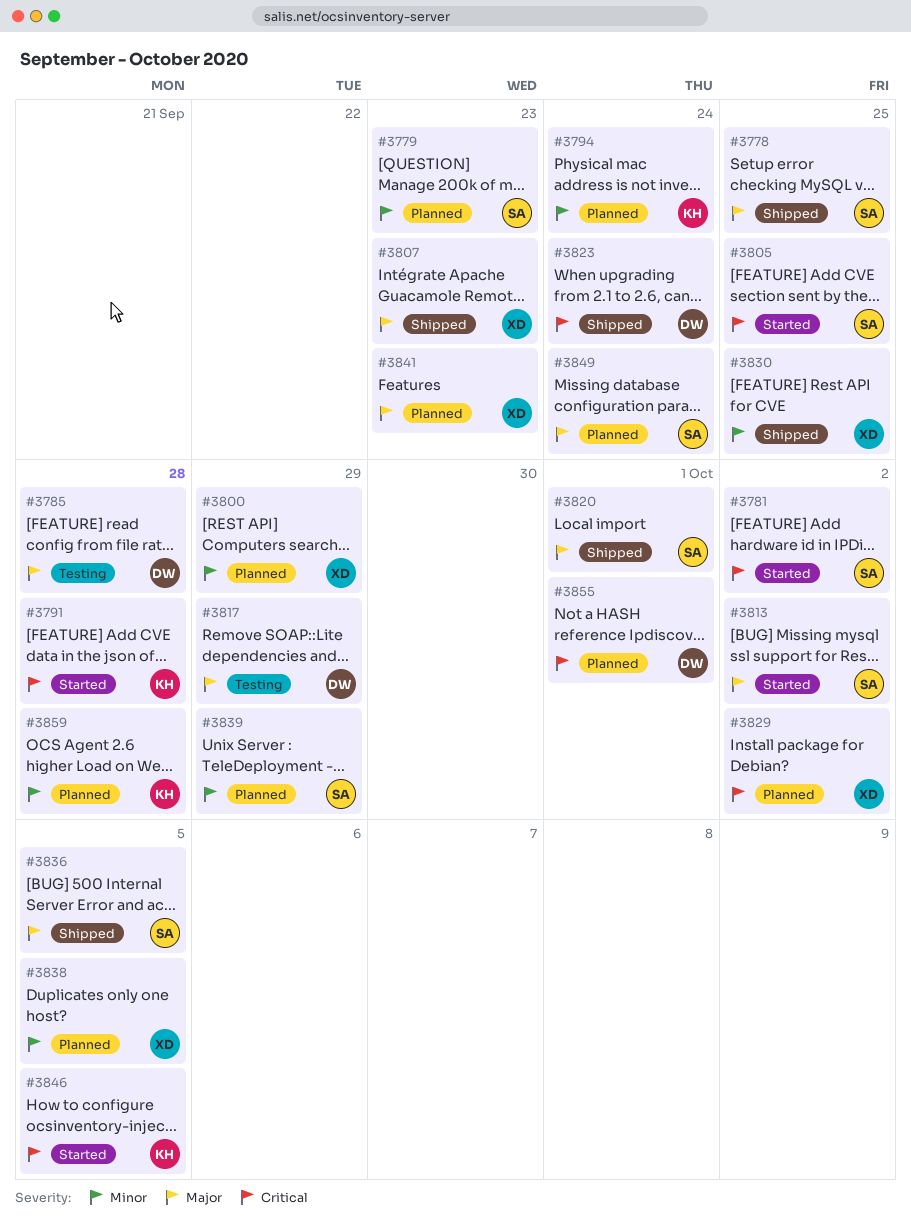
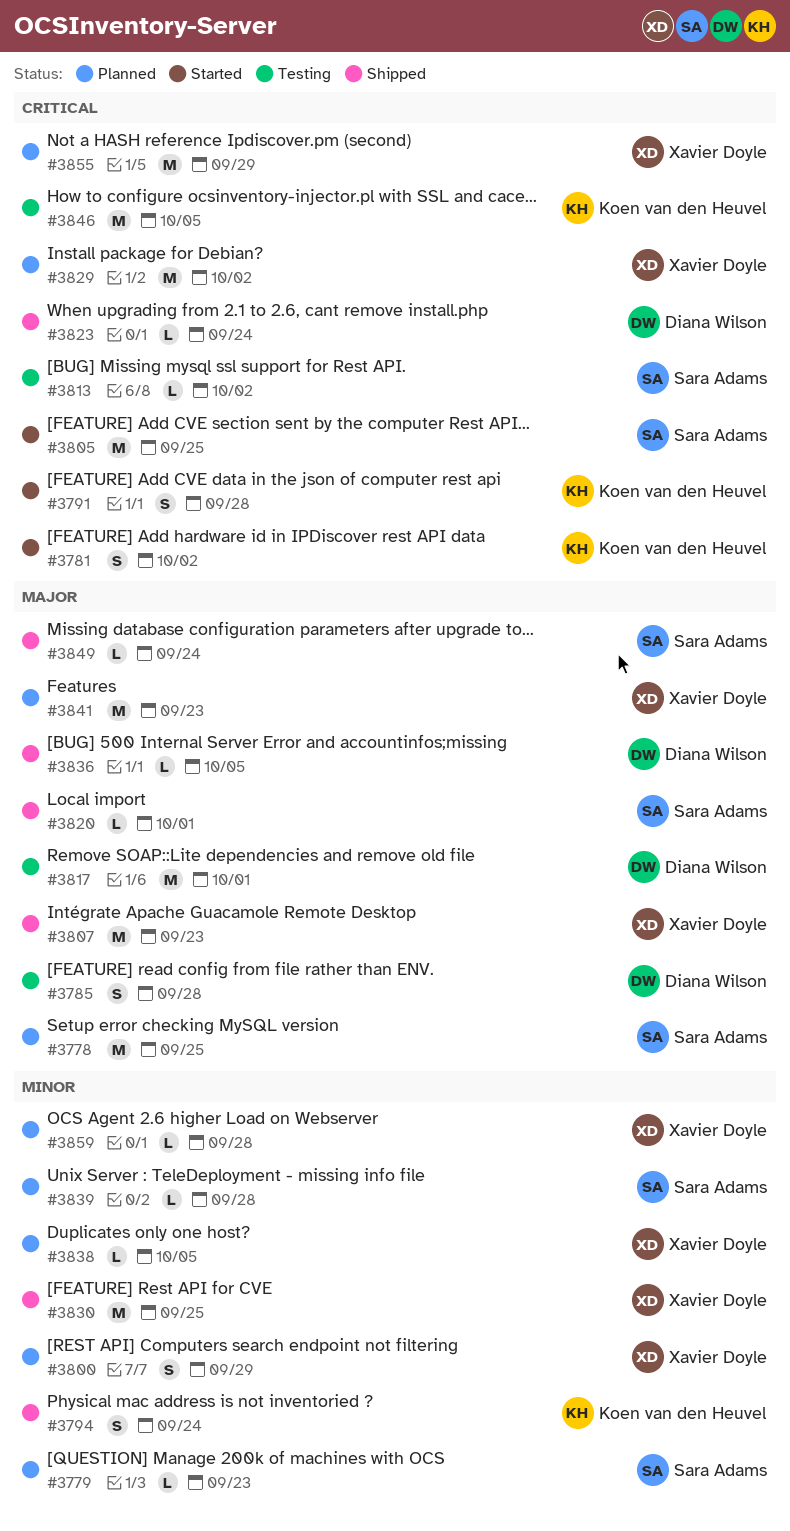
#3778, status: Shipped -> Planned
#3781, owner: Sara Adams -> Koen van den Heuvel
#3794, status: Planned -> Shipped
#3813, status: Started -> Testing
#3813, priority: Major -> Critical
#3817, due: Sep 29 -> Oct 1
#3836, owner: Sara Adams -> Diana Wilson
#3839, due: Sep 29 -> Sep 28
#3846, status: Started -> Testing
#3849, status: Planned -> Shipped
#3855, owner: Diana Wilson -> Xavier Doyle
#3855, due: Oct 1 -> Sep 29
#3859, owner: Koen van den Heuvel -> Xavier Doyle

